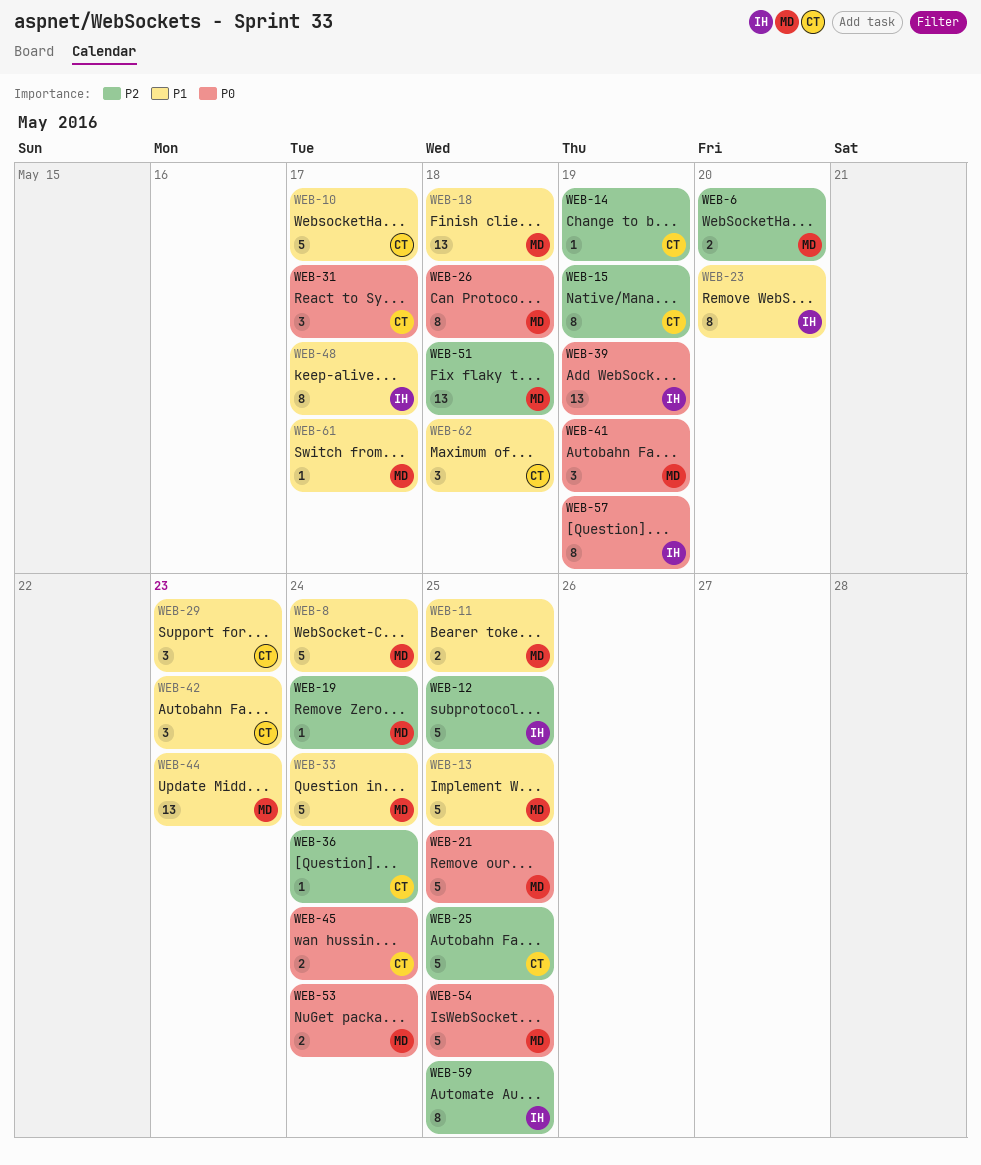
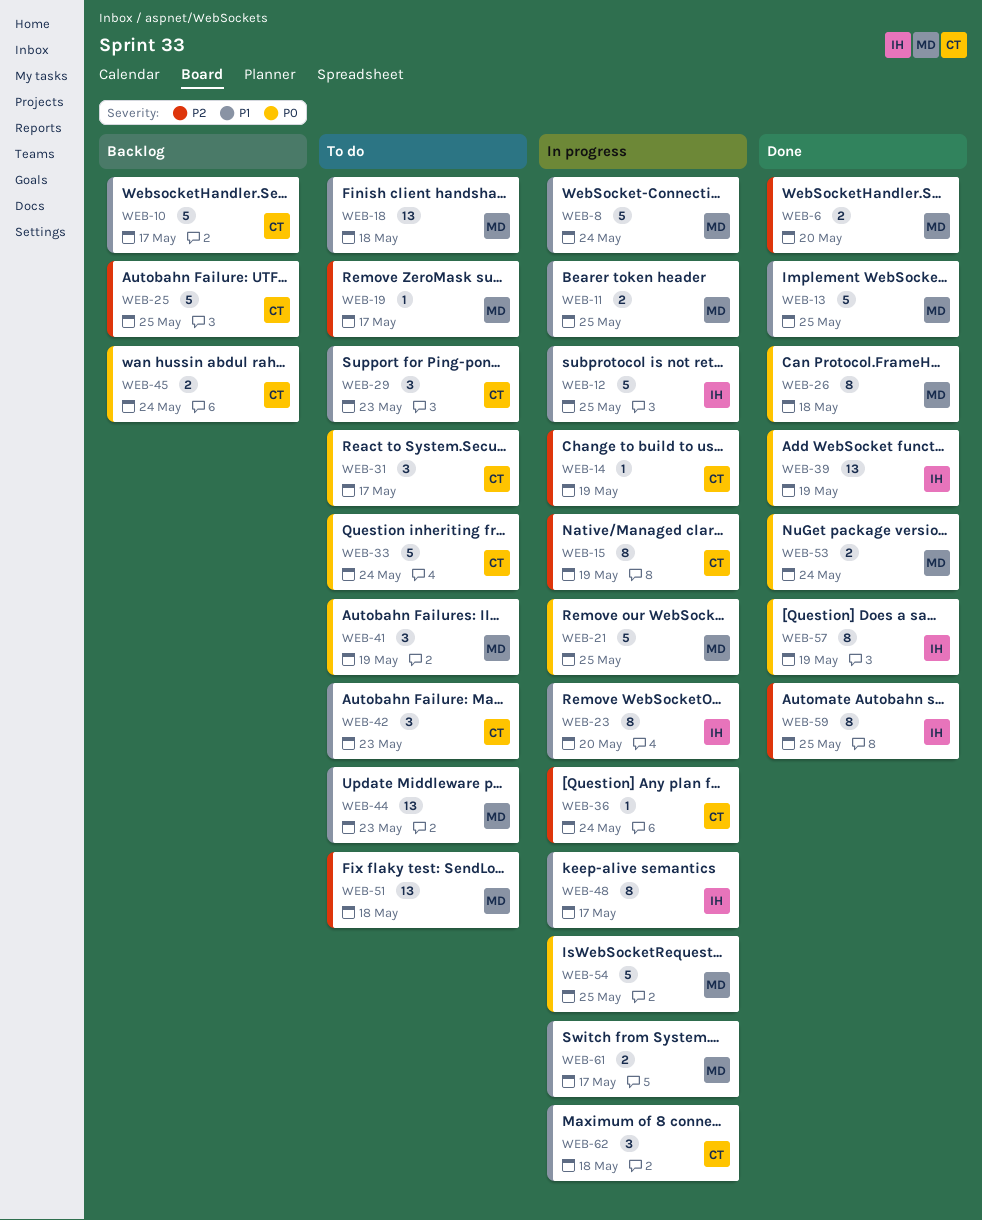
WEB-12, priority: P2 -> P1
WEB-19, due: May 24 -> May 17
WEB-33, owner: MD -> CT
WEB-33, priority: P1 -> P0
WEB-61, estimate: 1 -> 2

